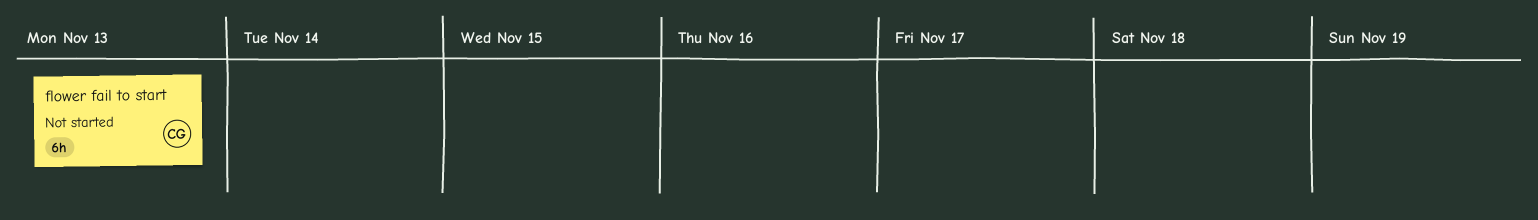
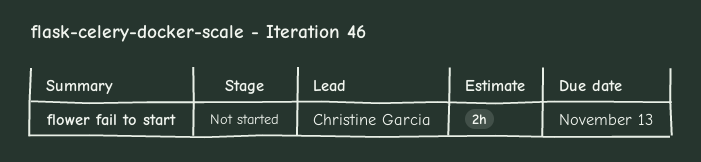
flower fail to start, estimate: 6h -> 2h

